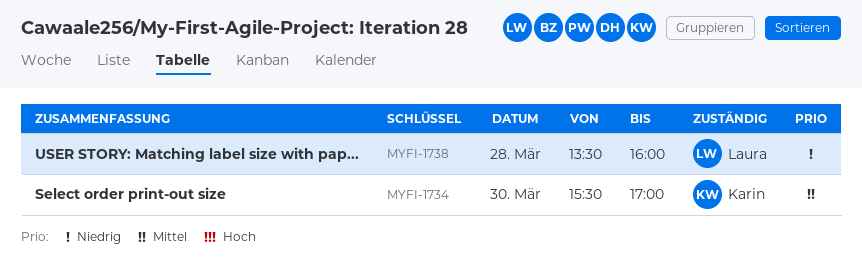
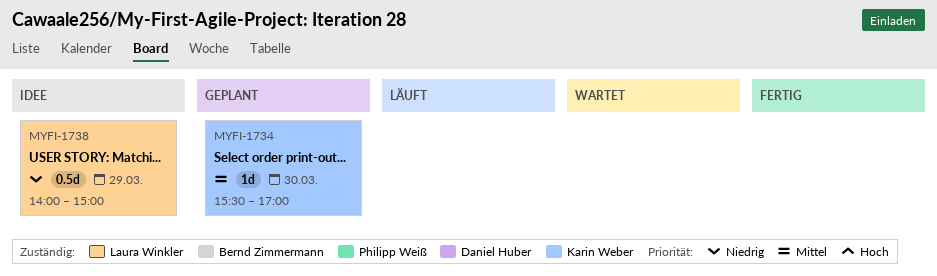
MYFI-1738, day: Mar 28 -> Mar 29
MYFI-1738, begins: 13:30 -> 14:00
MYFI-1738, ends: 16:00 -> 15:00

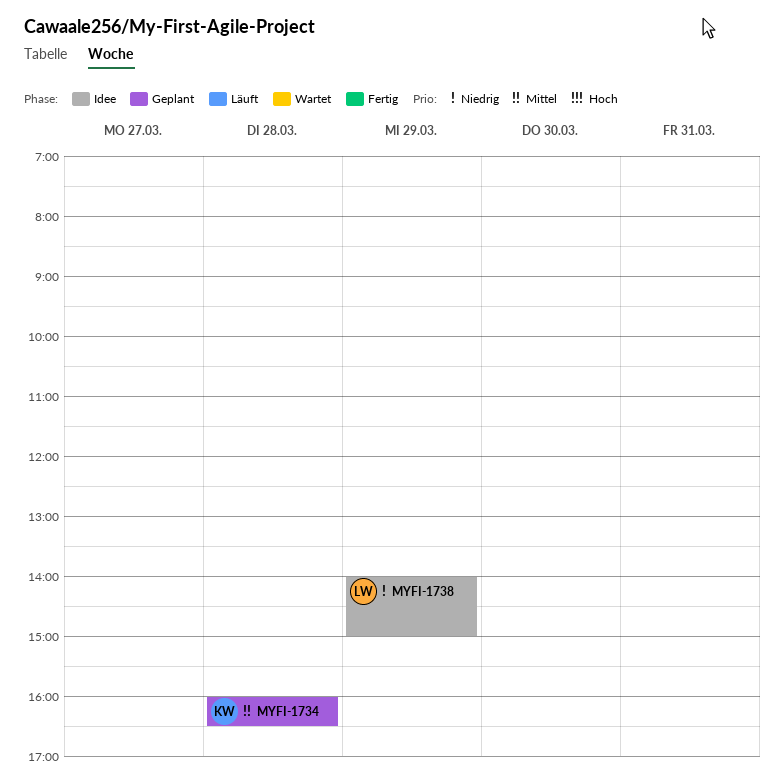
MYFI-1734, day: Mar 30 -> Mar 28
MYFI-1734, begins: 15:30 -> 16:00
MYFI-1734, ends: 17:00 -> 16:30

